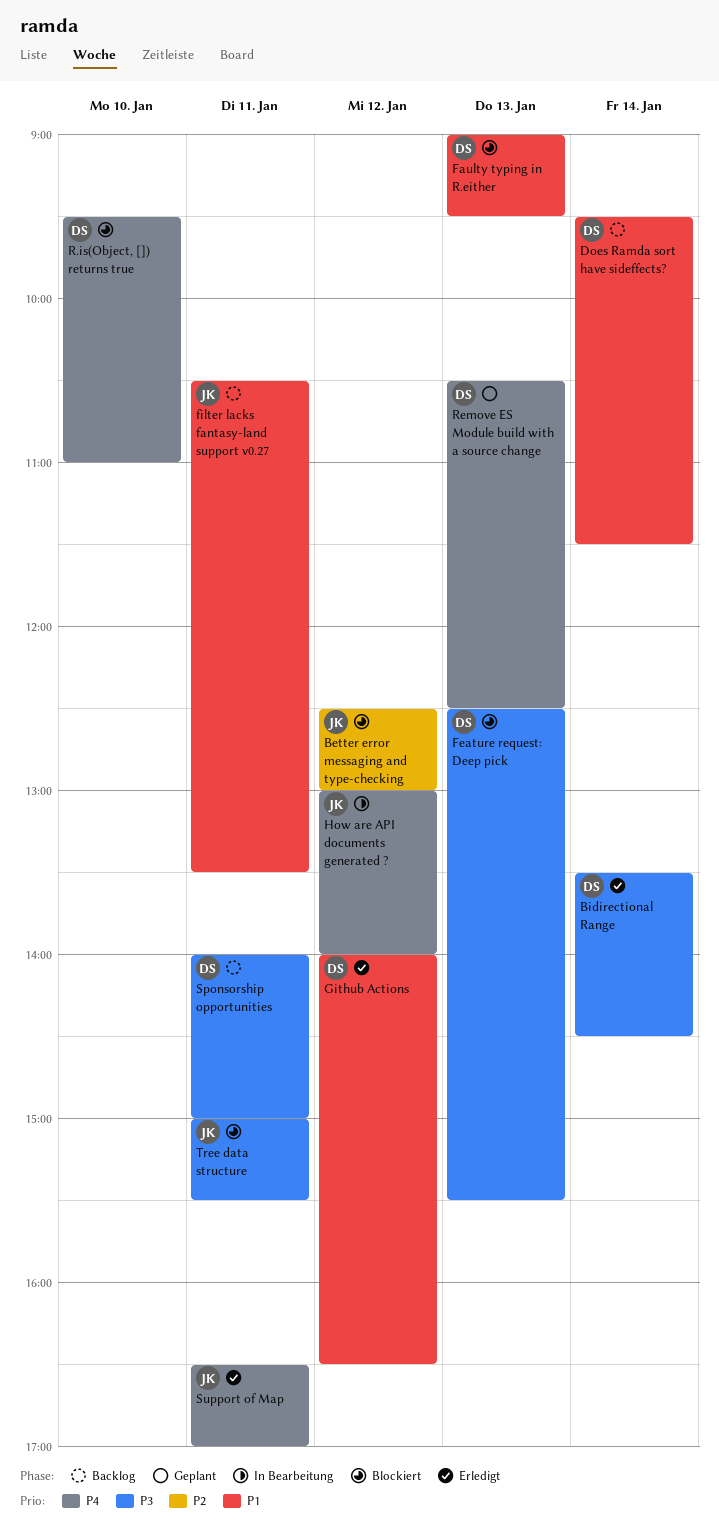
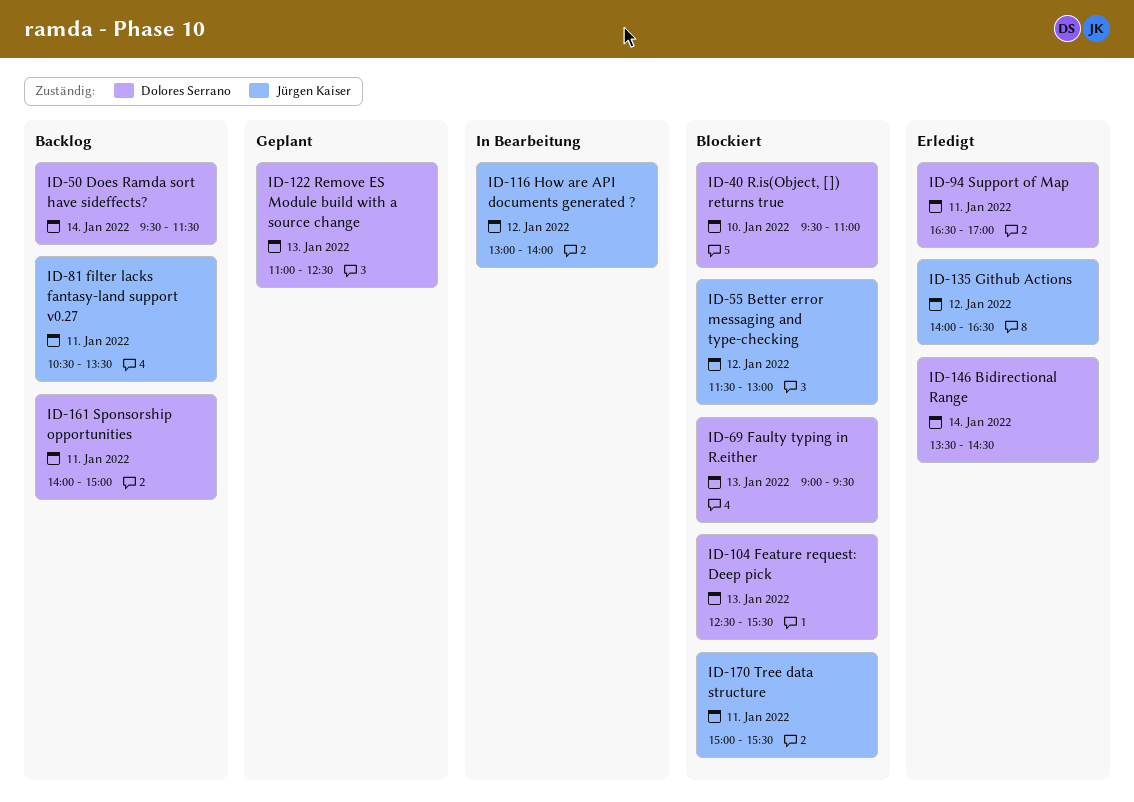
Better error messaging and type-checking, begins: 12:30 -> 11:30
Github Actions, owner: Dolores Serrano -> Jürgen Kaiser
Remove ES Module build with a source change, begins: 10:30 -> 11:00
Support of Map, owner: Jürgen Kaiser -> Dolores Serrano

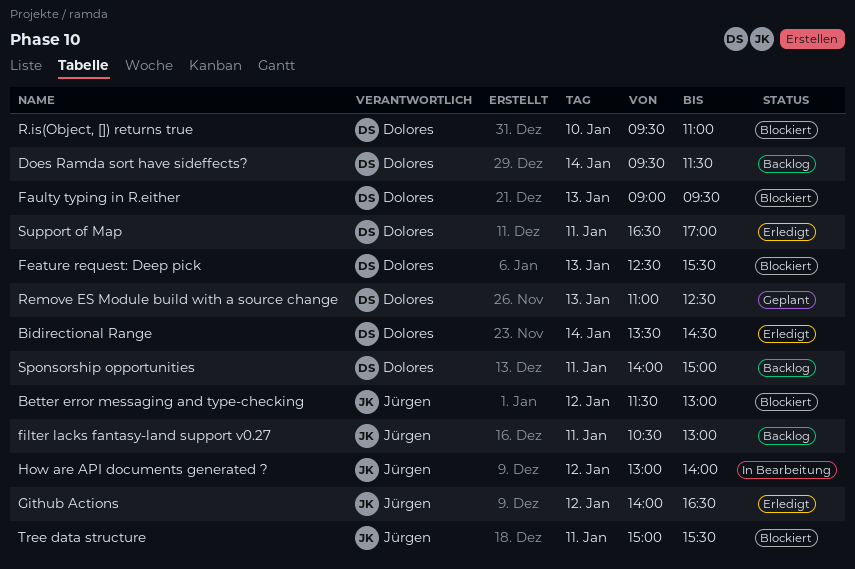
filter lacks fantasy-land support v0.27, ends: 13:30 -> 13:00

